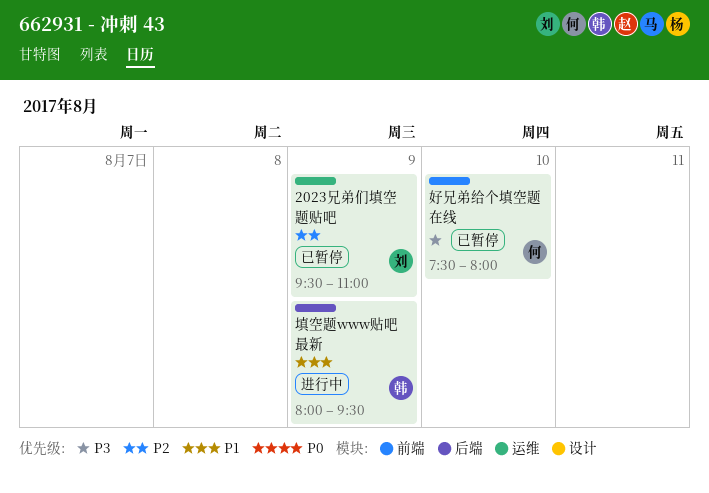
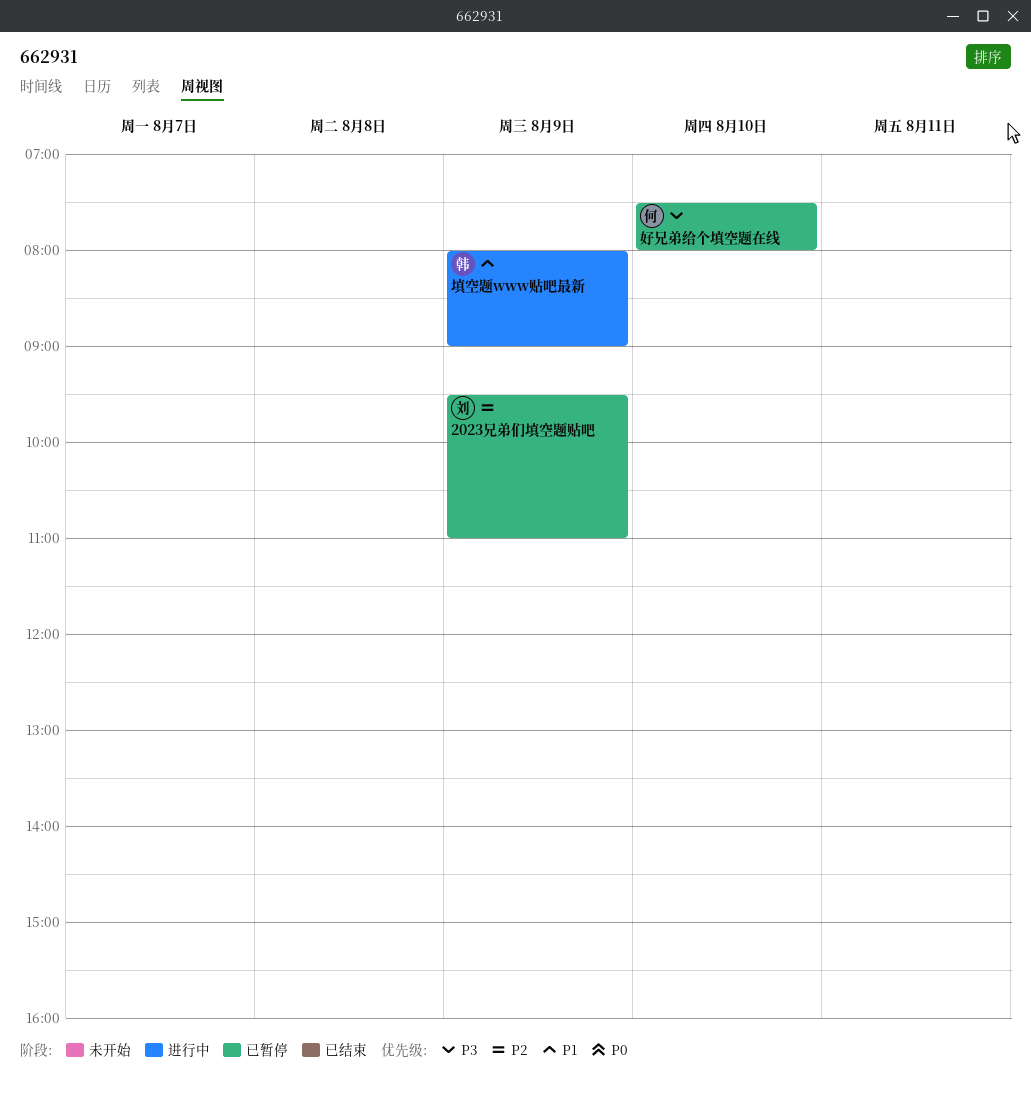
填空题www贴吧最新, ends: 09:30 -> 09:00

